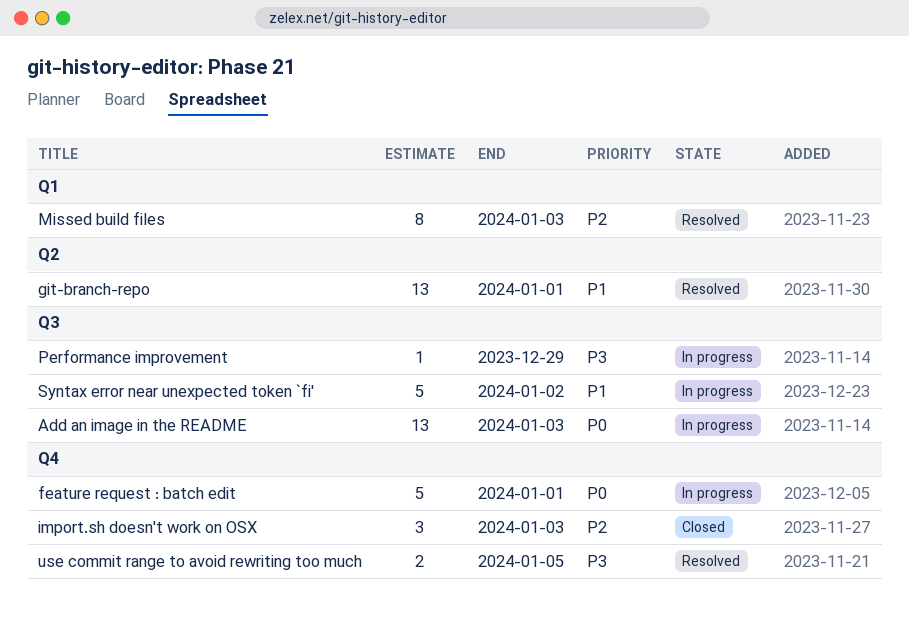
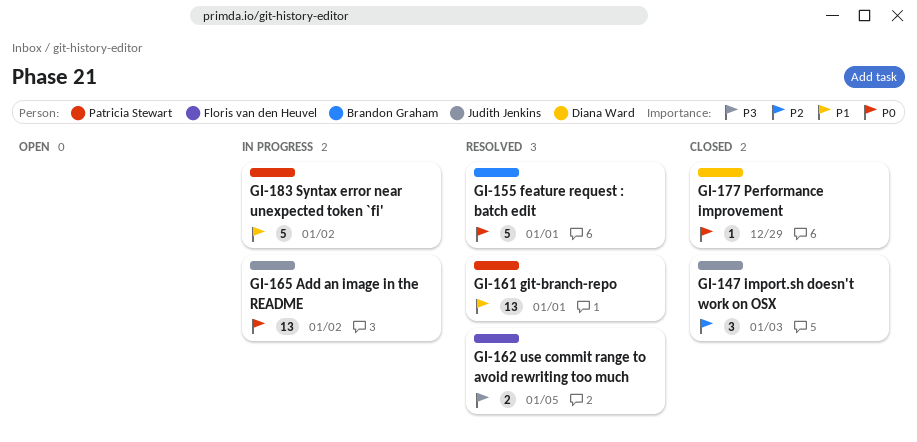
Add an image in the README, due: Jan 3 -> Jan 2
feature request : batch edit, status: In progress -> Resolved
Missed build files: present -> none
Performance improvement, status: In progress -> Closed
Performance improvement, priority: P3 -> P0

